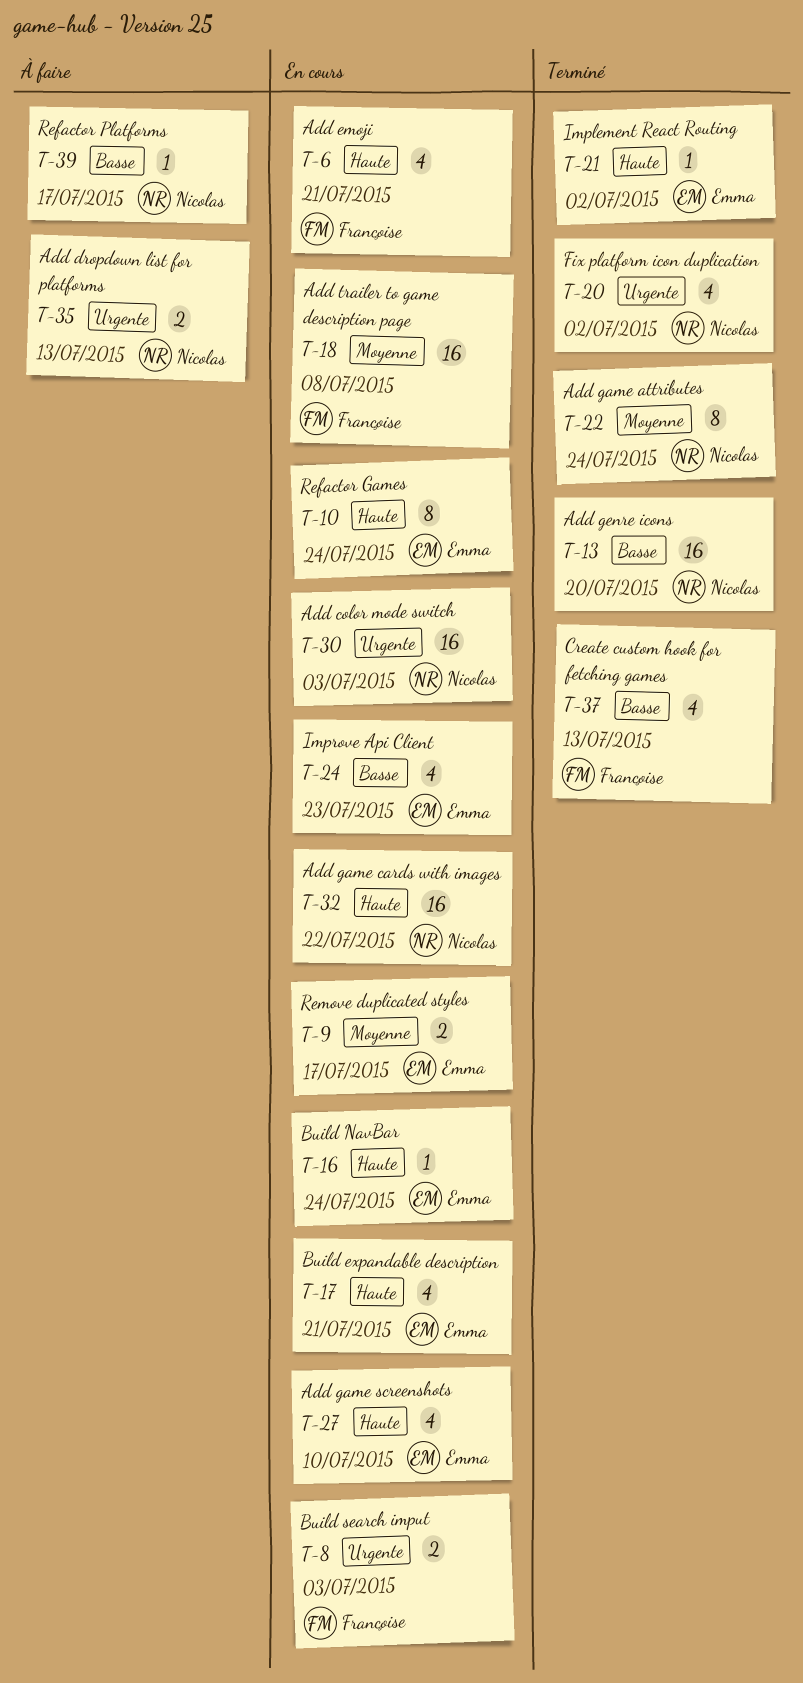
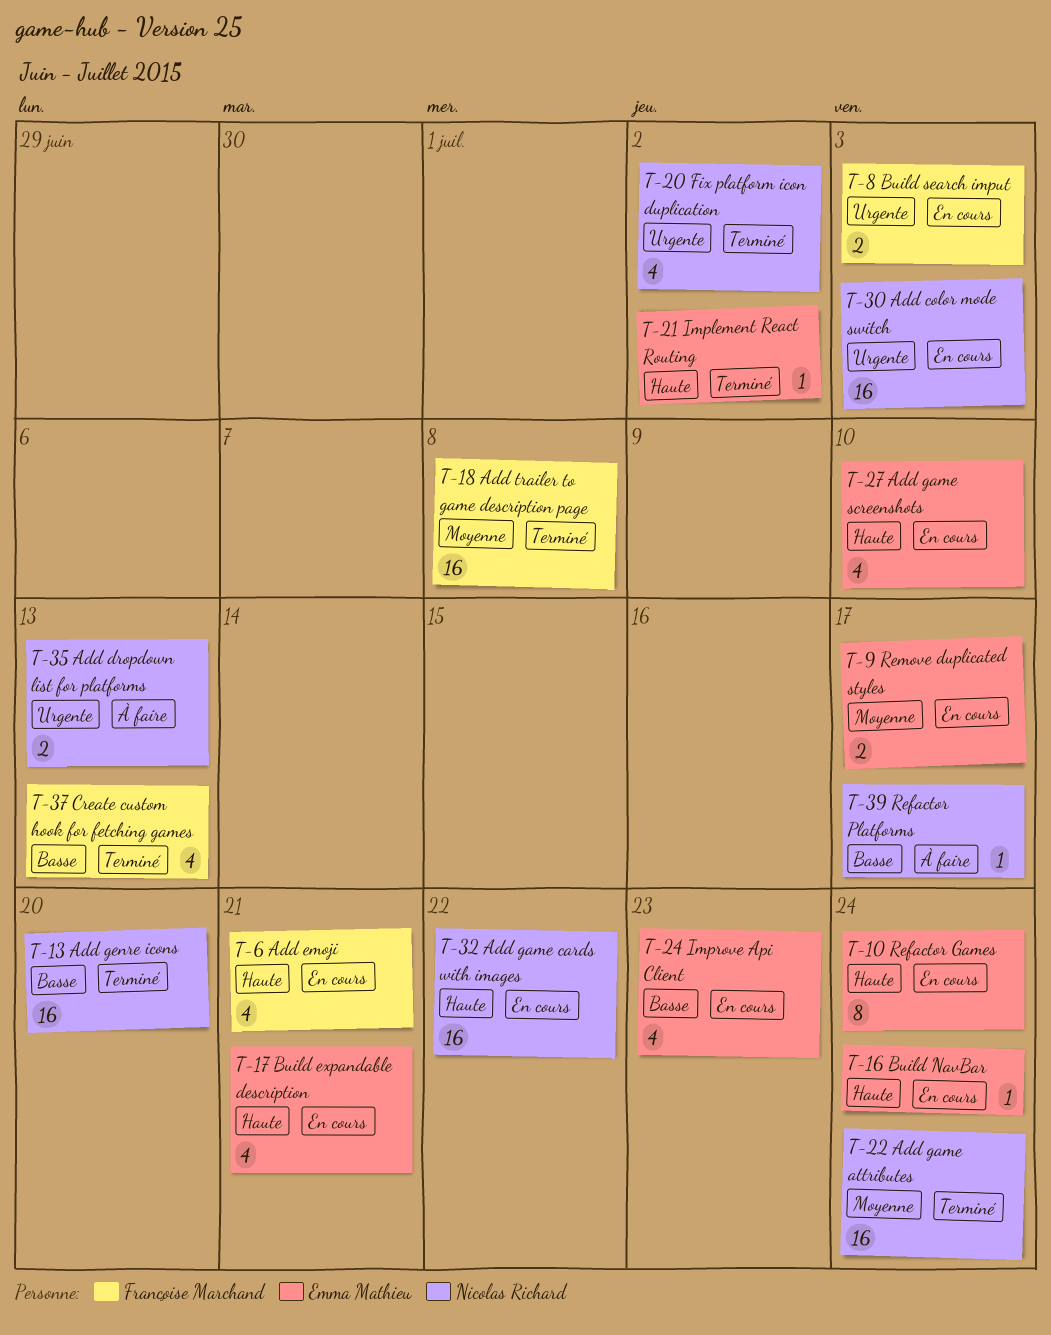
T-18, status: En cours -> Terminé
T-22, estimate: 8 -> 16

